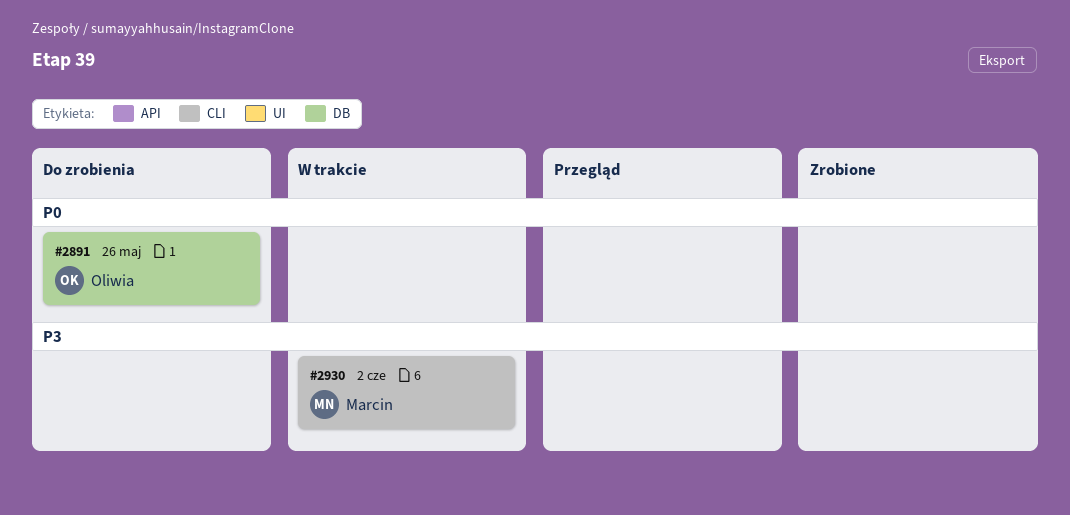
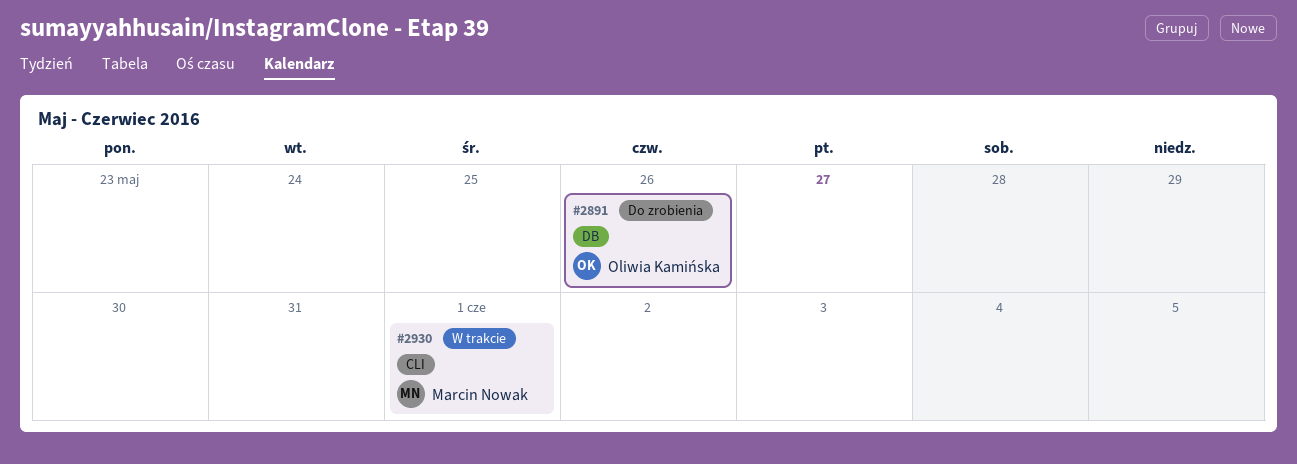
#2930, due: Jun 2 -> Jun 1

